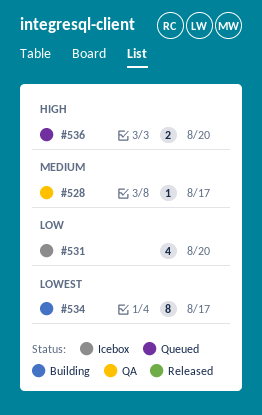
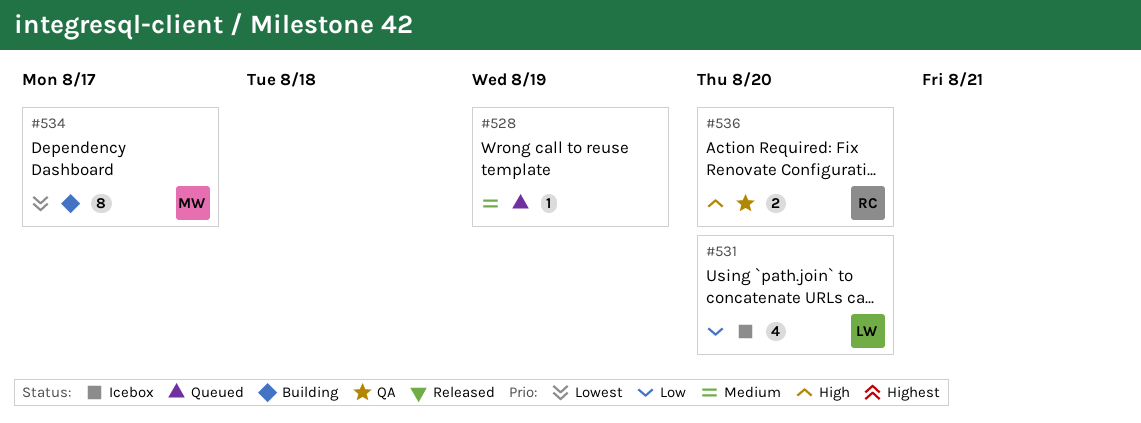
#528, status: QA -> Queued
#528, due: Aug 17 -> Aug 19
#536, status: Queued -> QA

